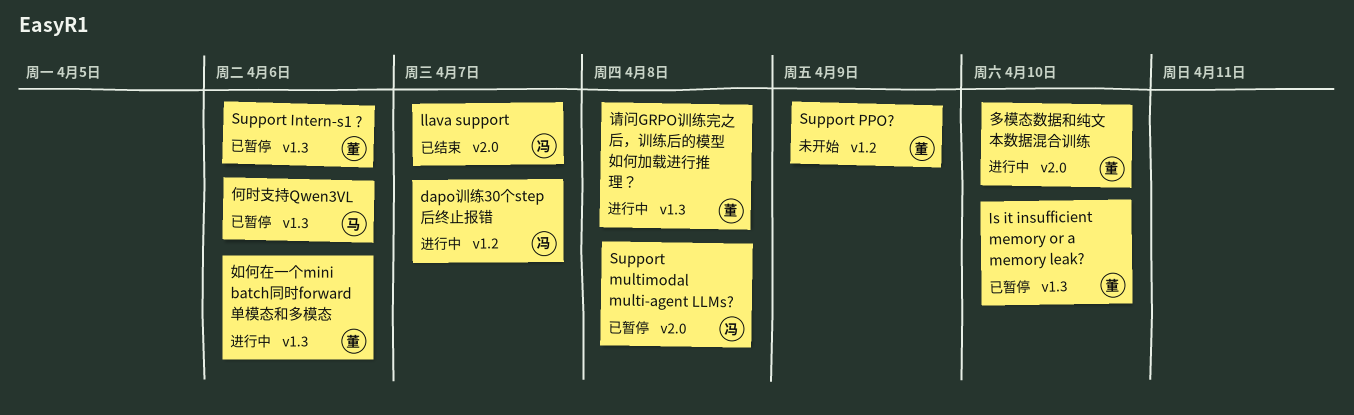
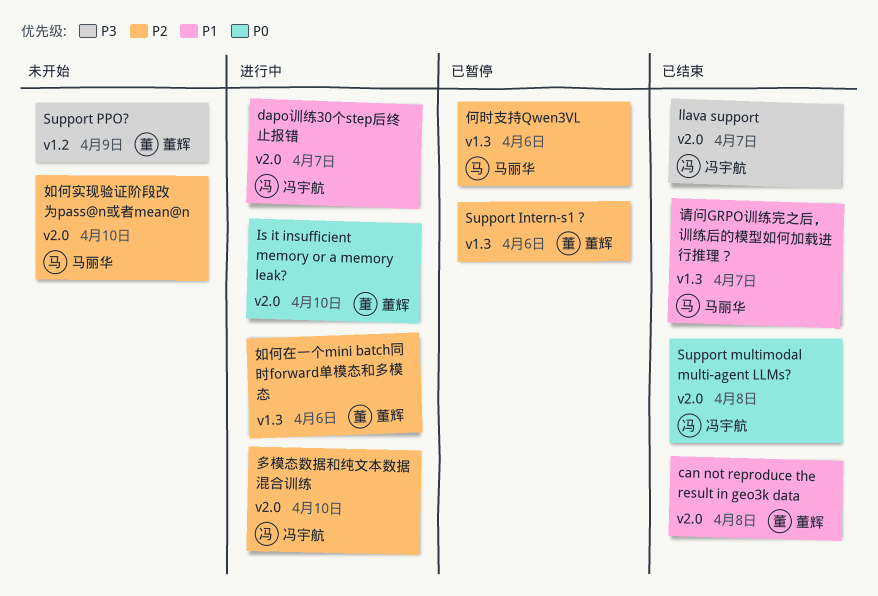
can not reproduce the result in geo3k data: none -> present
dapo训练30个step后终止报错, label: v1.2 -> v2.0
Is it insufficient memory or a memory leak?, status: 已暂停 -> 进行中
Is it insufficient memory or a memory leak?, label: v1.3 -> v2.0
Support multimodal multi-agent LLMs?, status: 已暂停 -> 已结束
多模态数据和纯文本数据混合训练, owner: 董辉 -> 冯宇航
如何实现验证阶段改为pass@n或者mean@n: none -> present
请问GRPO训练完之后，训练后的模型如何加载进行推理？, status: 进行中 -> 已结束
请问GRPO训练完之后，训练后的模型如何加载进行推理？, owner: 董辉 -> 马丽华
请问GRPO训练完之后，训练后的模型如何加载进行推理？, due: Apr 8 -> Apr 7

